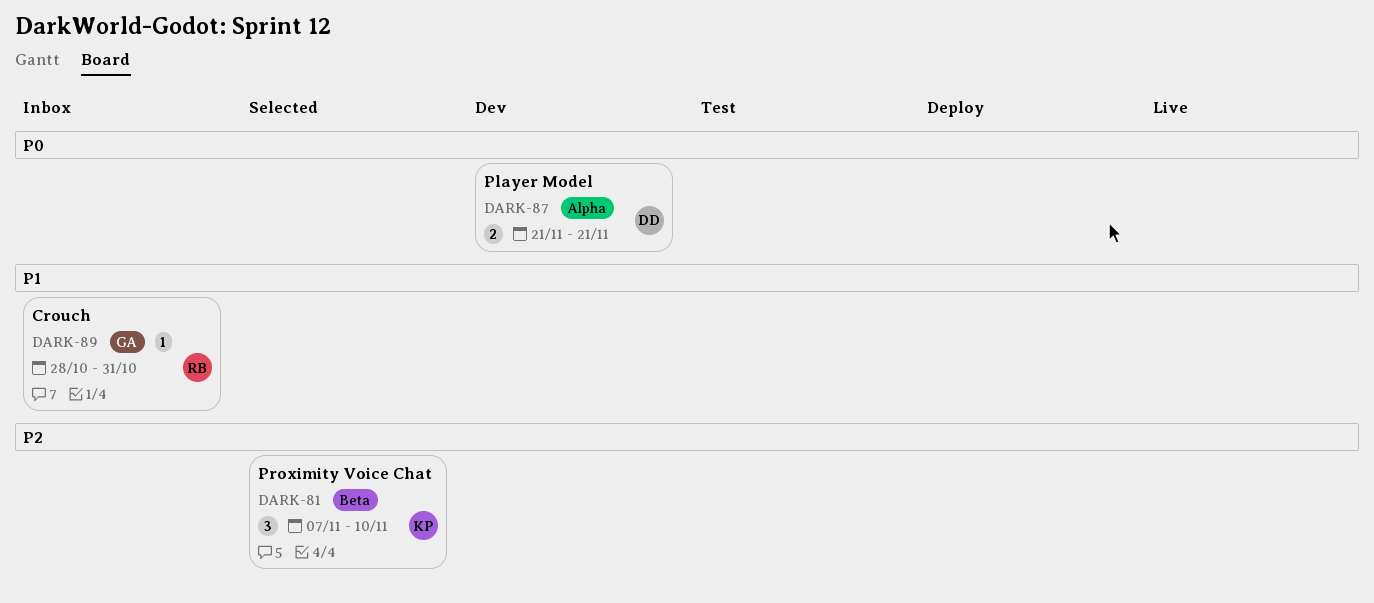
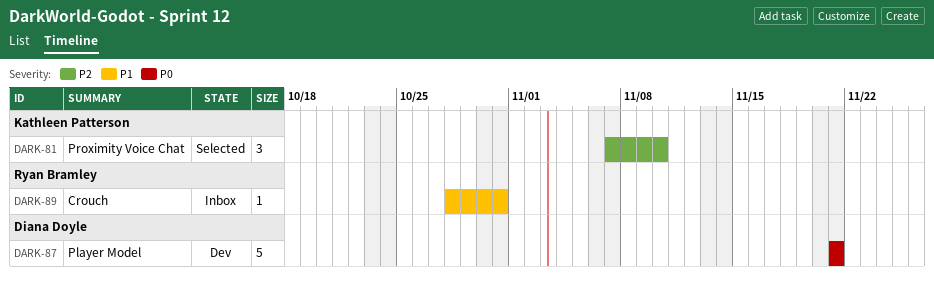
DARK-87, estimate: 2 -> 5

